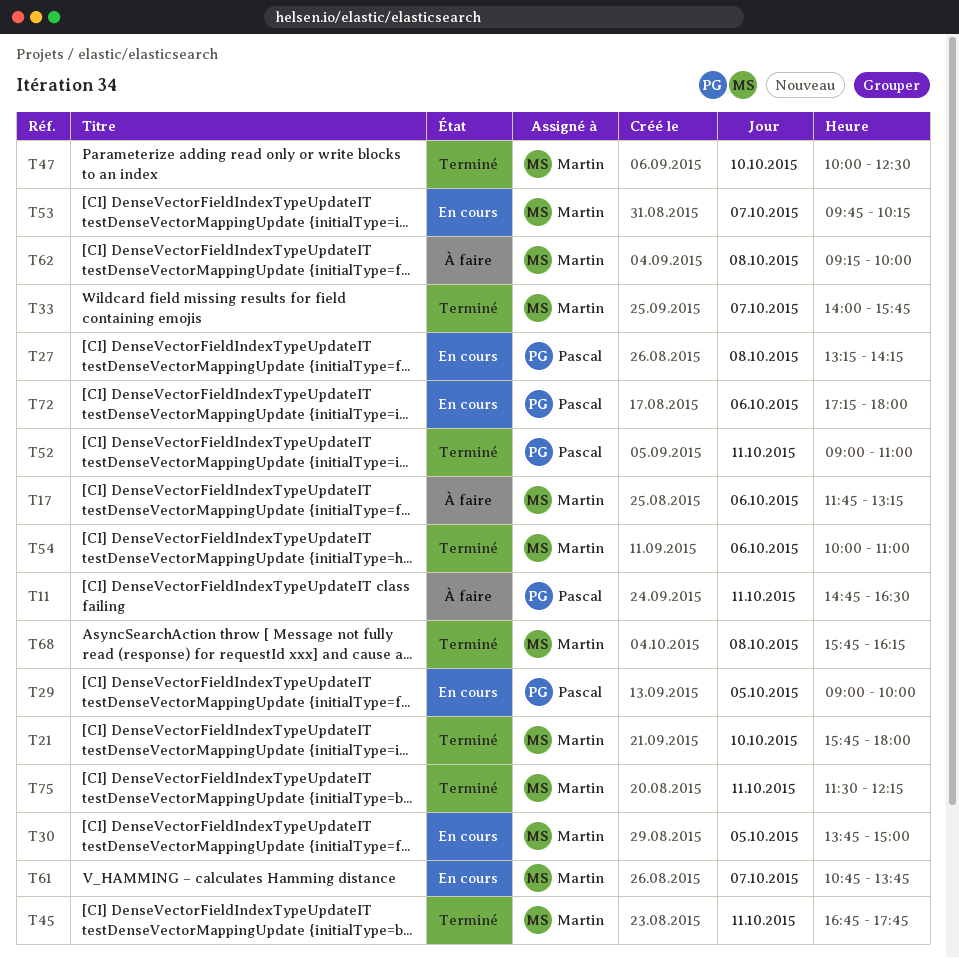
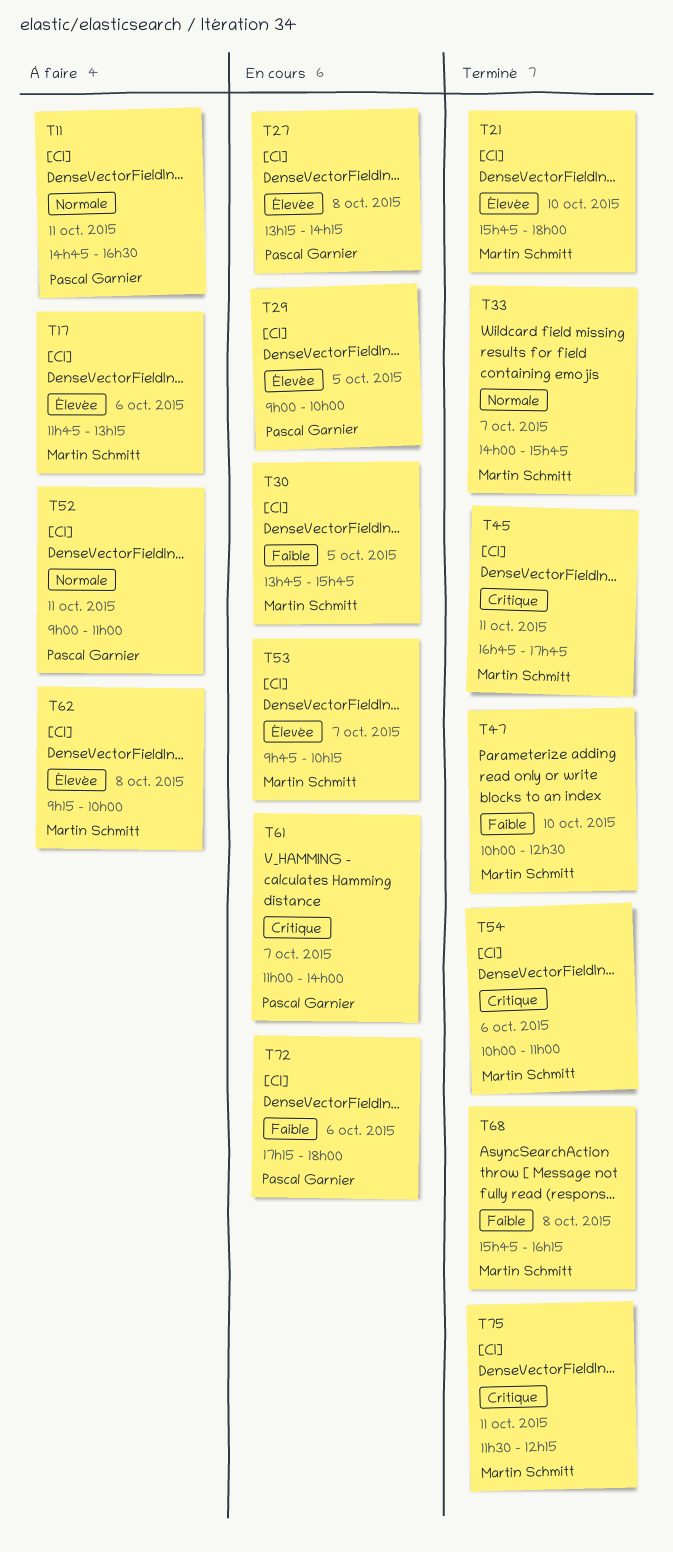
T30, ends: 15:00 -> 15:45
T52, status: Terminé -> À faire
T61, owner: Martin Schmitt -> Pascal Garnier
T61, begins: 10:45 -> 11:00
T61, ends: 13:45 -> 14:00

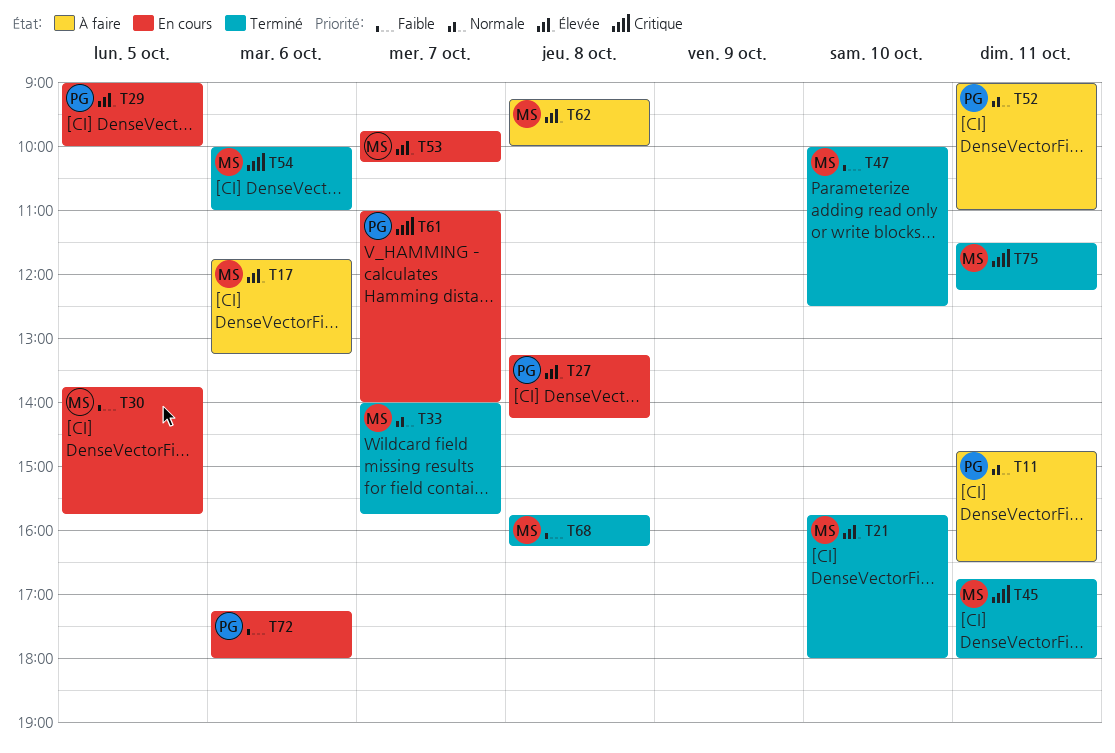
T45, ends: 17:45 -> 18:00

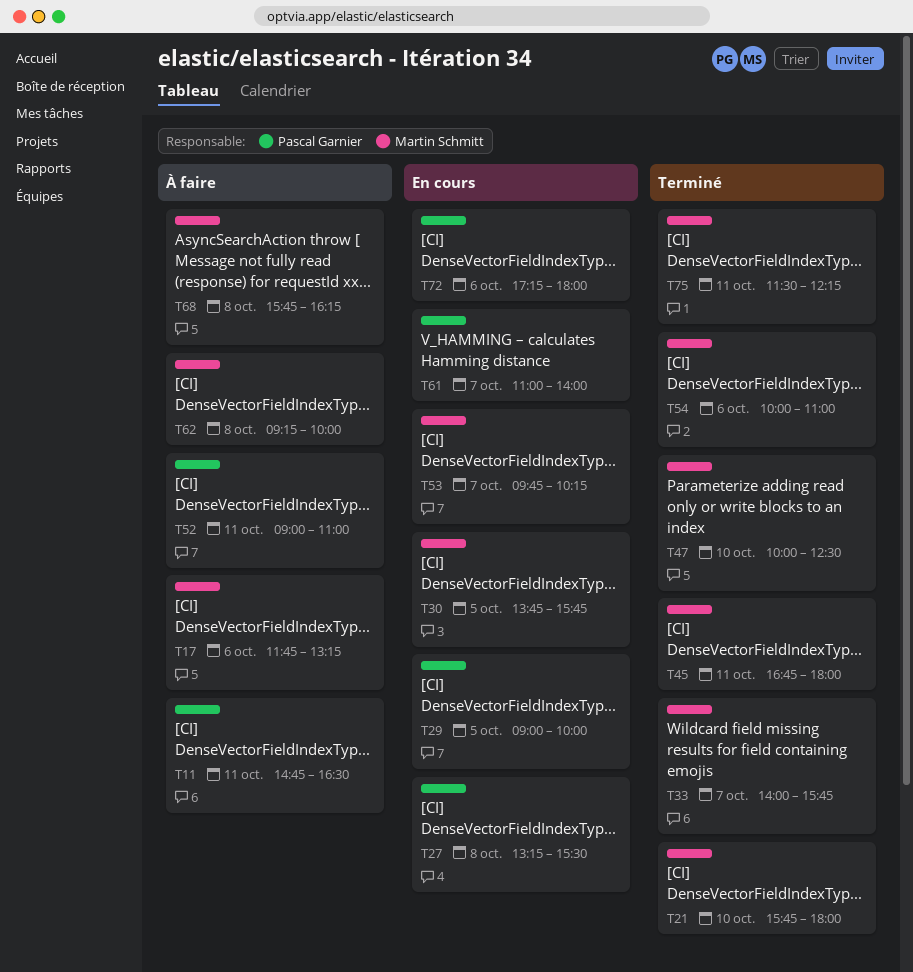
T27, ends: 14:15 -> 15:30
T68, status: Terminé -> À faire

